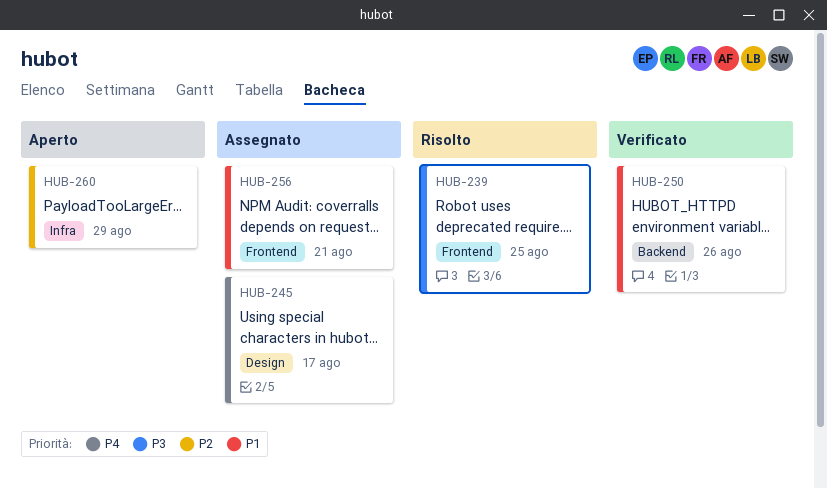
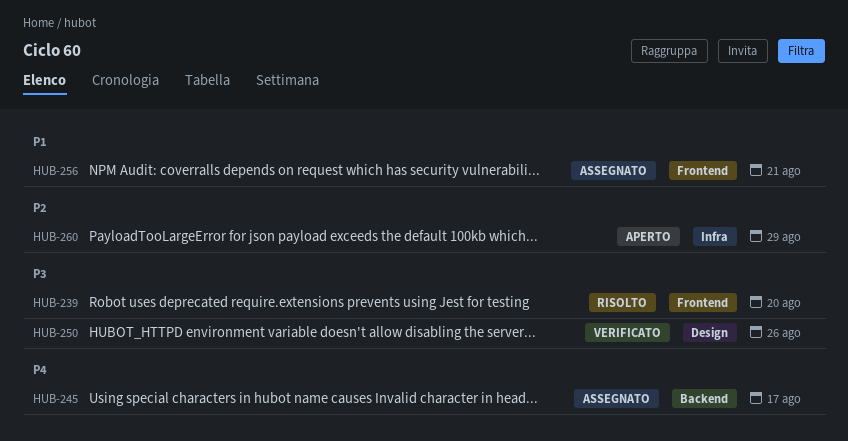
HUB-239, due: Aug 25 -> Aug 20
HUB-245, label: Design -> Backend
HUB-250, priority: P1 -> P3
HUB-250, label: Backend -> Design

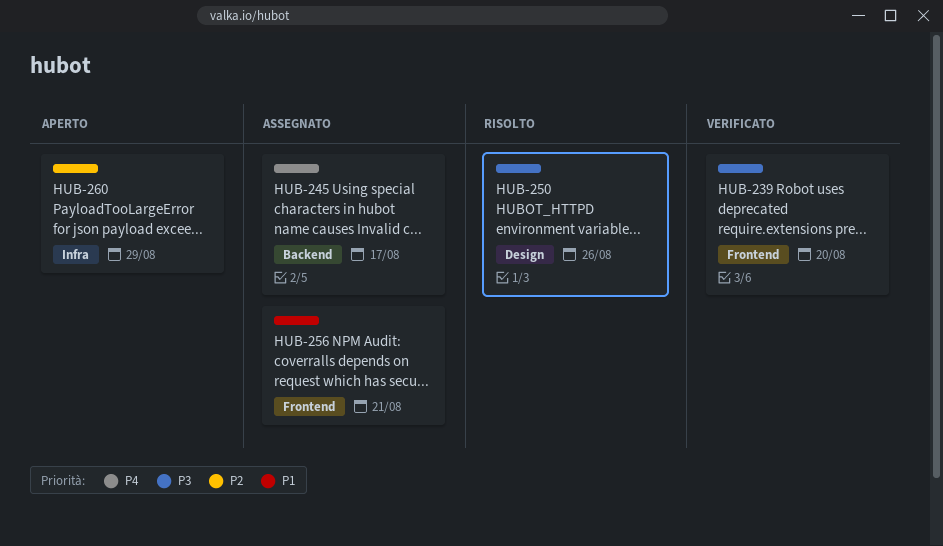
HUB-239, status: Risolto -> Verificato
HUB-250, status: Verificato -> Risolto

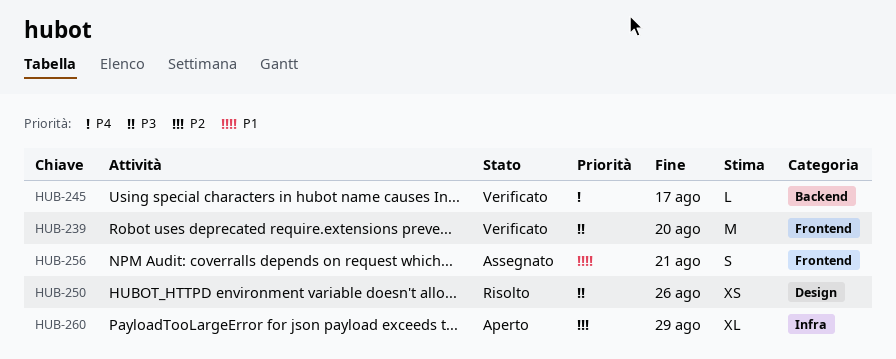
HUB-245, status: Assegnato -> Verificato

